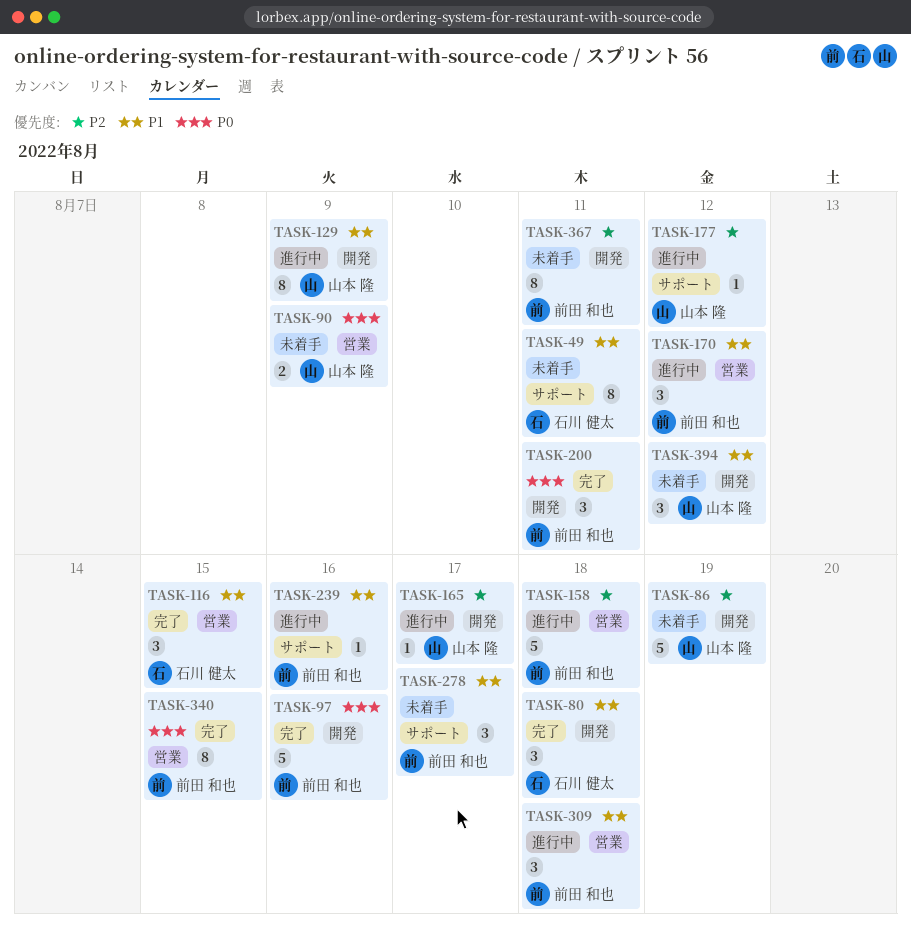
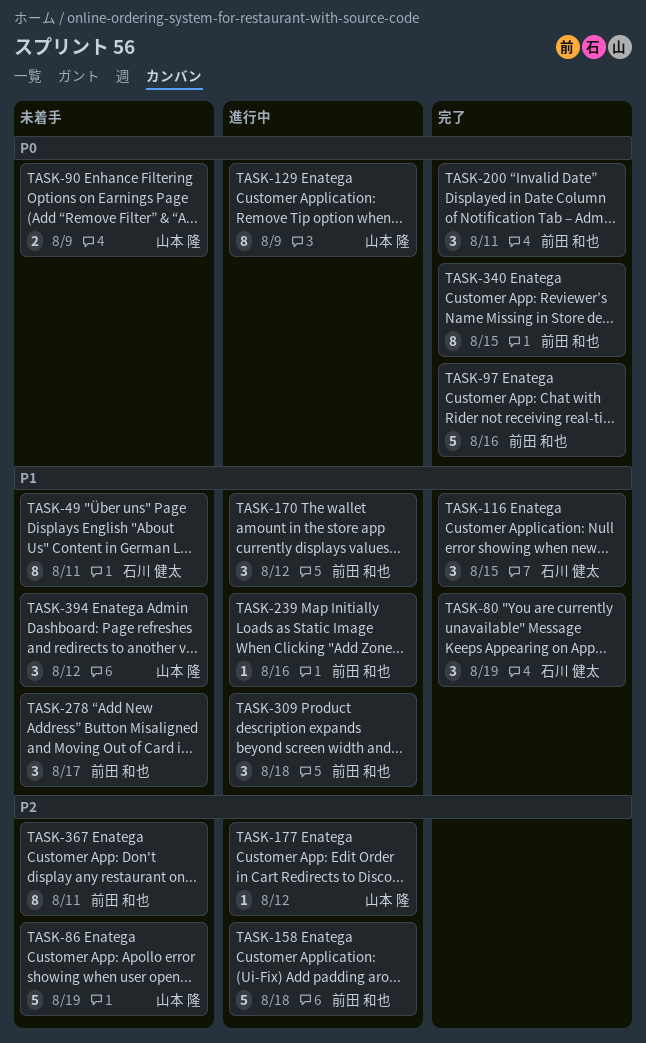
TASK-80, due: Aug 18 -> Aug 19
TASK-129, priority: P1 -> P0
TASK-165: present -> none

